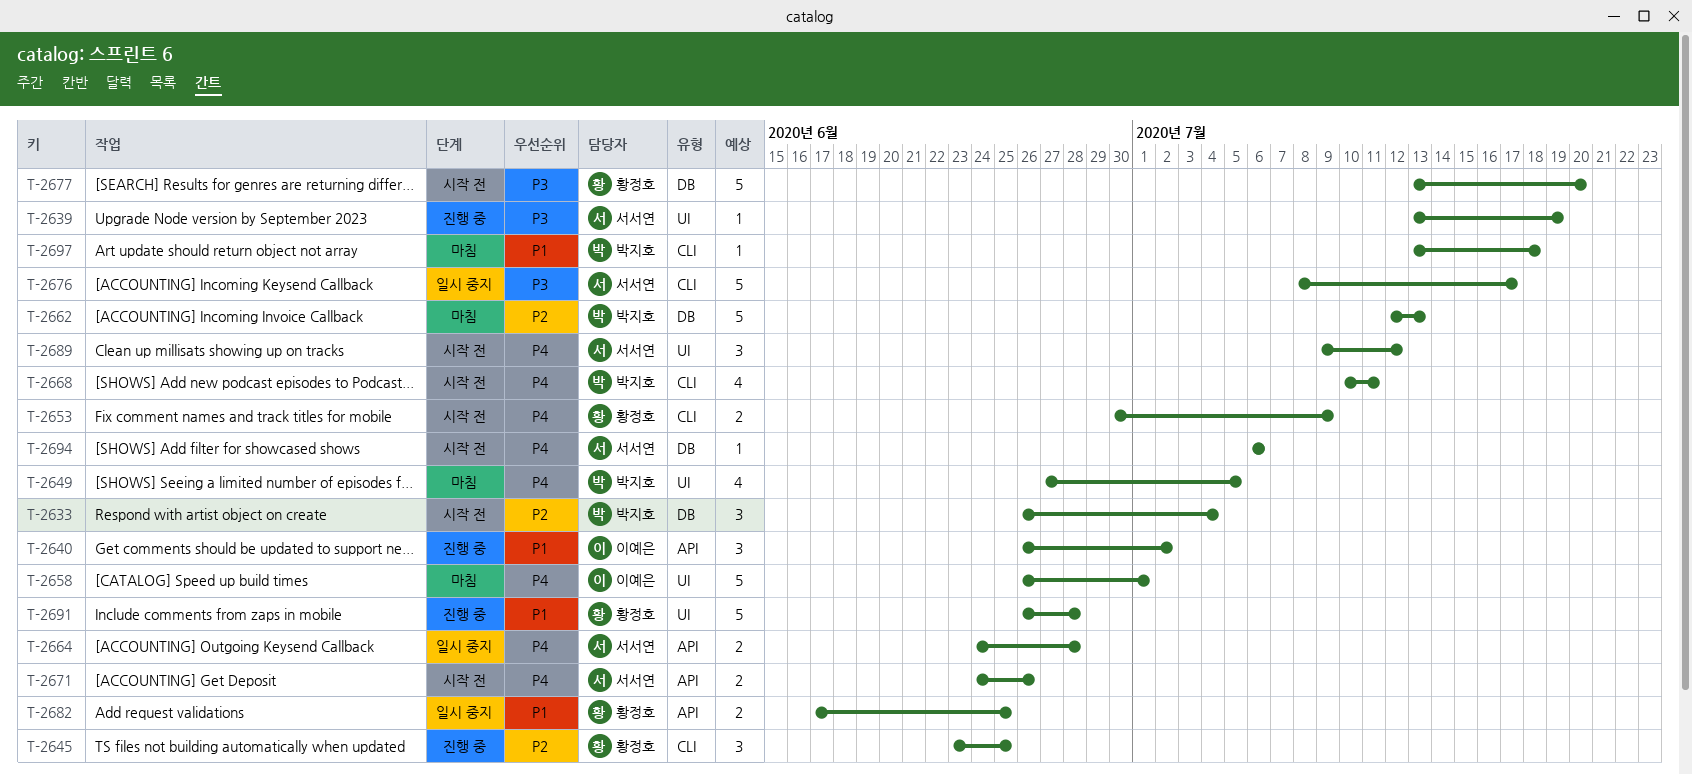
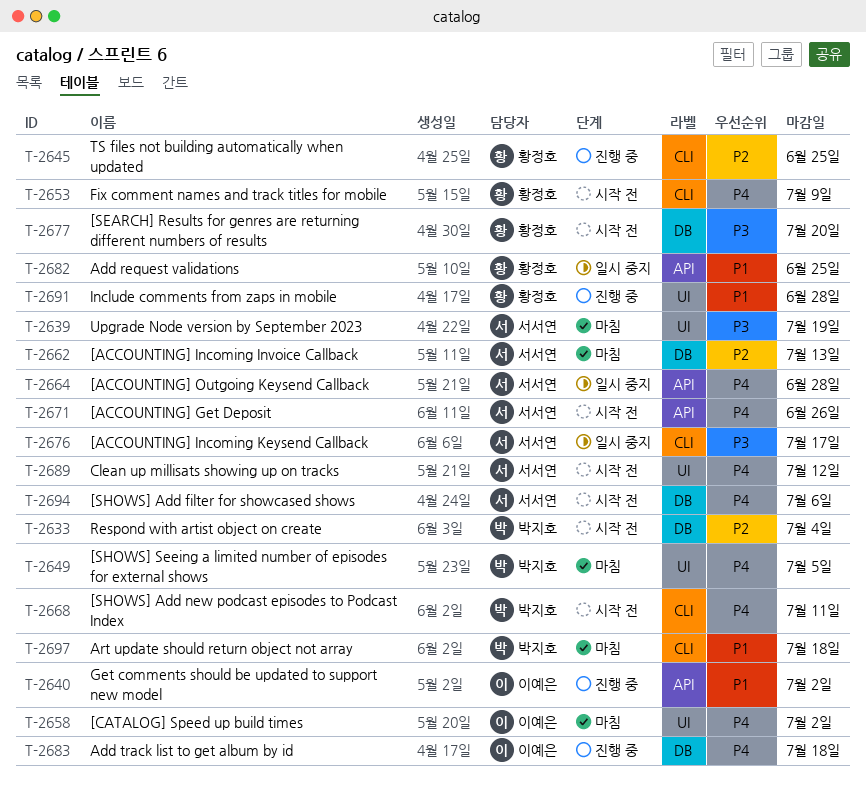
T-2639, status: 진행 중 -> 마침
T-2658, due: Jul 1 -> Jul 2
T-2662, owner: 박지호 -> 서서연
T-2683: none -> present

